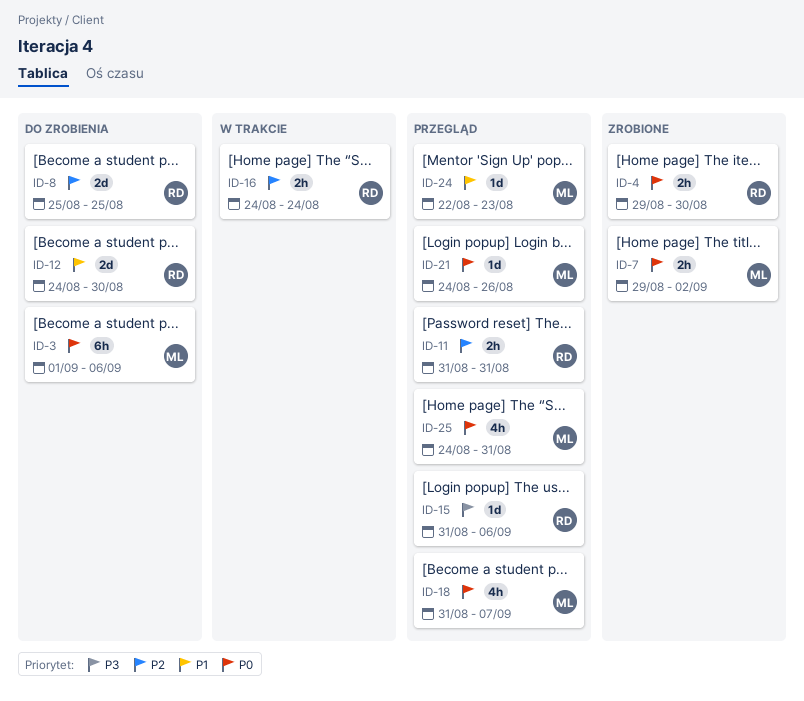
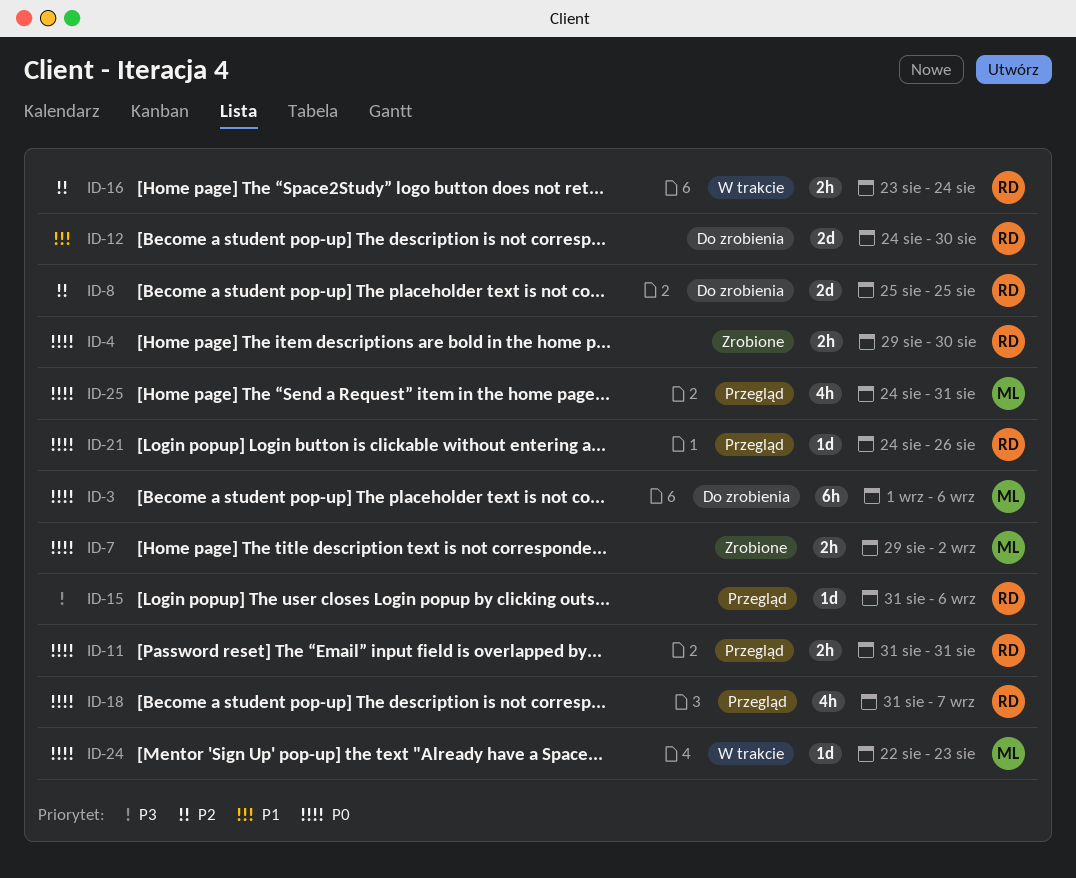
ID-11, priority: P2 -> P0
ID-16, start: Aug 24 -> Aug 23
ID-18, owner: ML -> RD
ID-21, owner: ML -> RD
ID-24, status: Przegląd -> W trakcie
ID-24, priority: P1 -> P0

